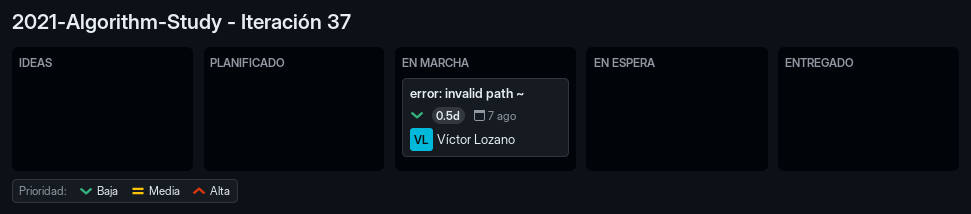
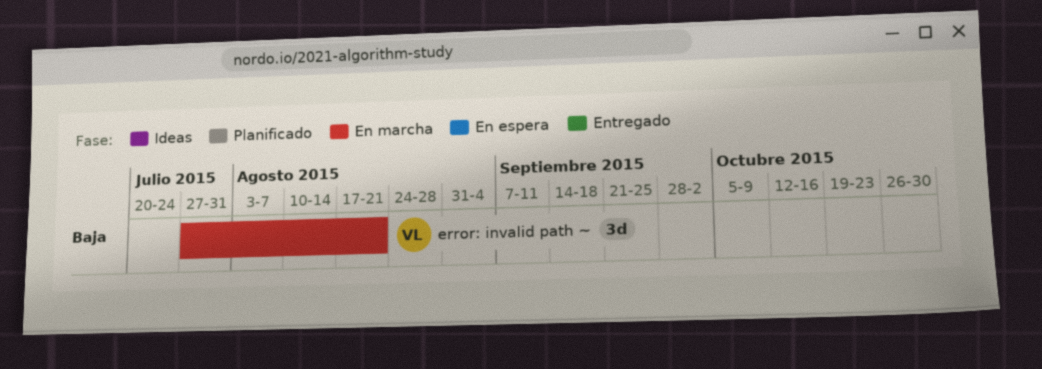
error: invalid path ~, estimate: 0.5d -> 3d
error: invalid path ~, due: Aug 7 -> Aug 21

